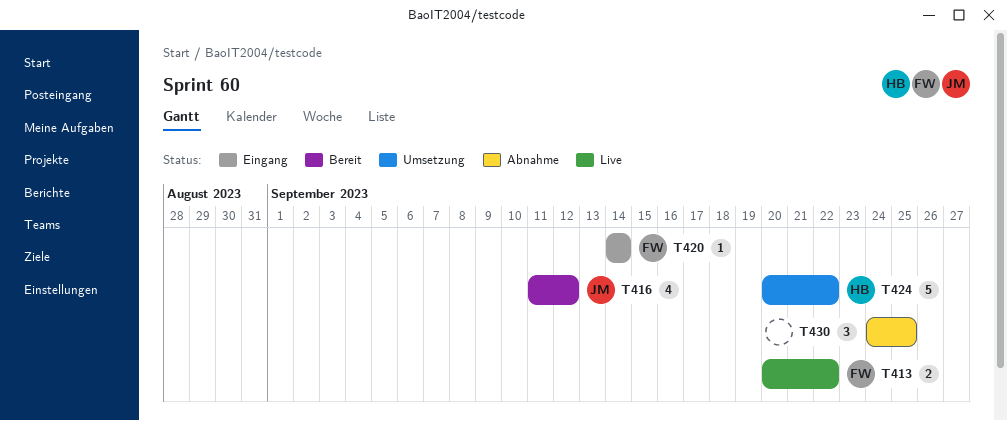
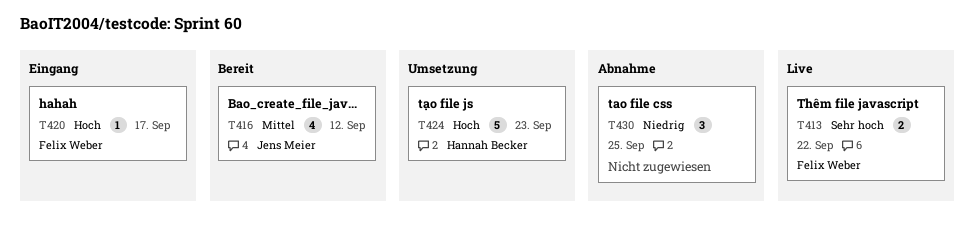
T420, due: Sep 14 -> Sep 17
T424, due: Sep 22 -> Sep 23

